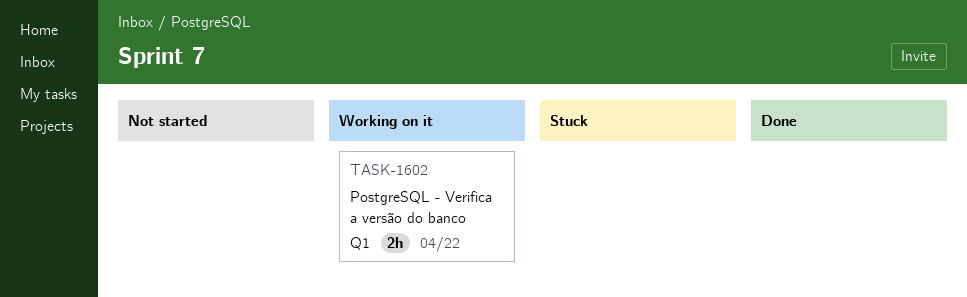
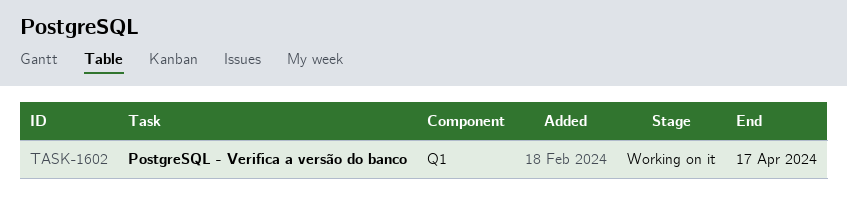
TASK-1602, due: Apr 22 -> Apr 17

